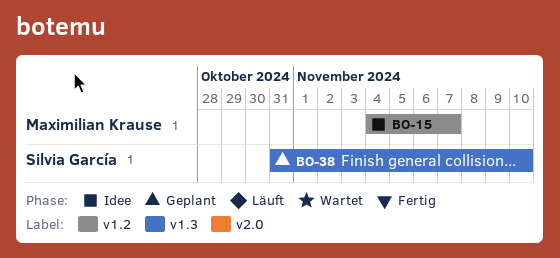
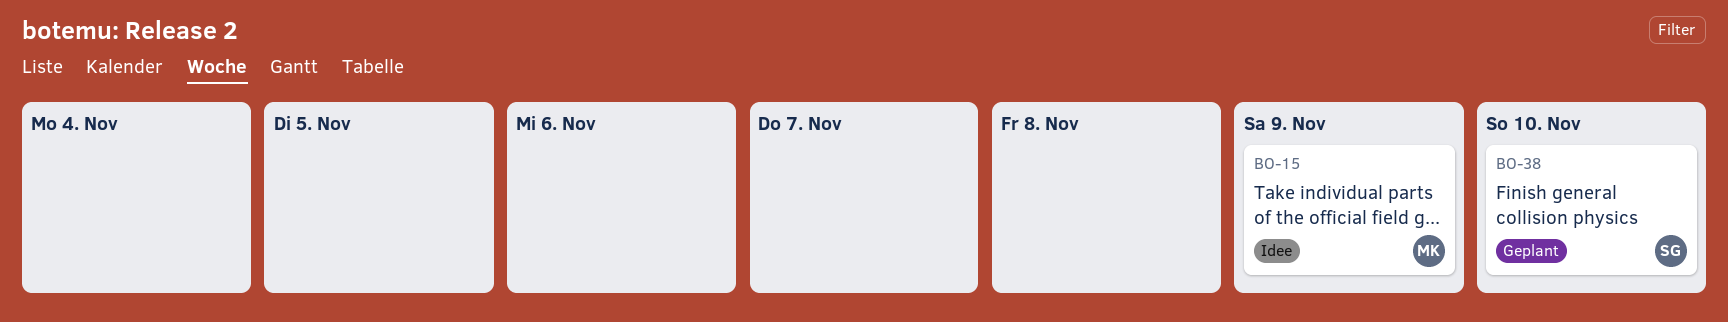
BO-15, due: Nov 7 -> Nov 9

